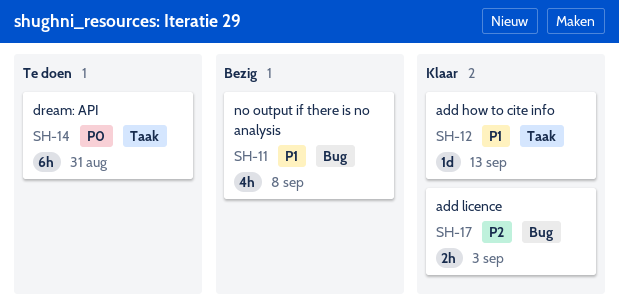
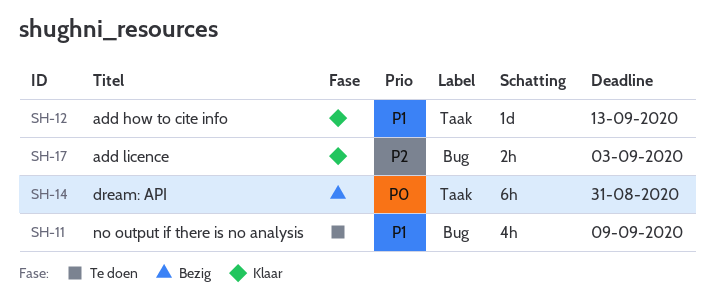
SH-11, status: Bezig -> Te doen
SH-11, due: Sep 8 -> Sep 9
SH-14, status: Te doen -> Bezig

